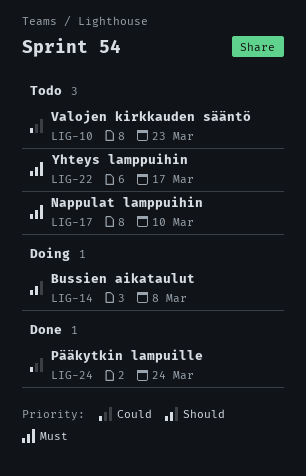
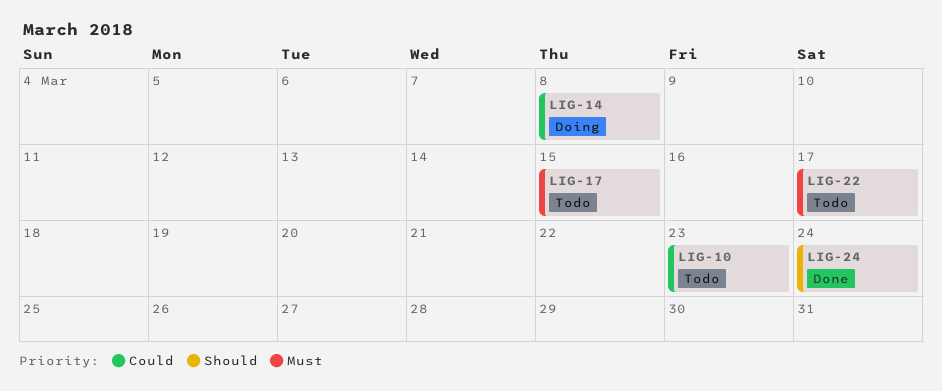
LIG-14, priority: Should -> Could
LIG-17, due: Mar 10 -> Mar 15
LIG-24, priority: Could -> Should

